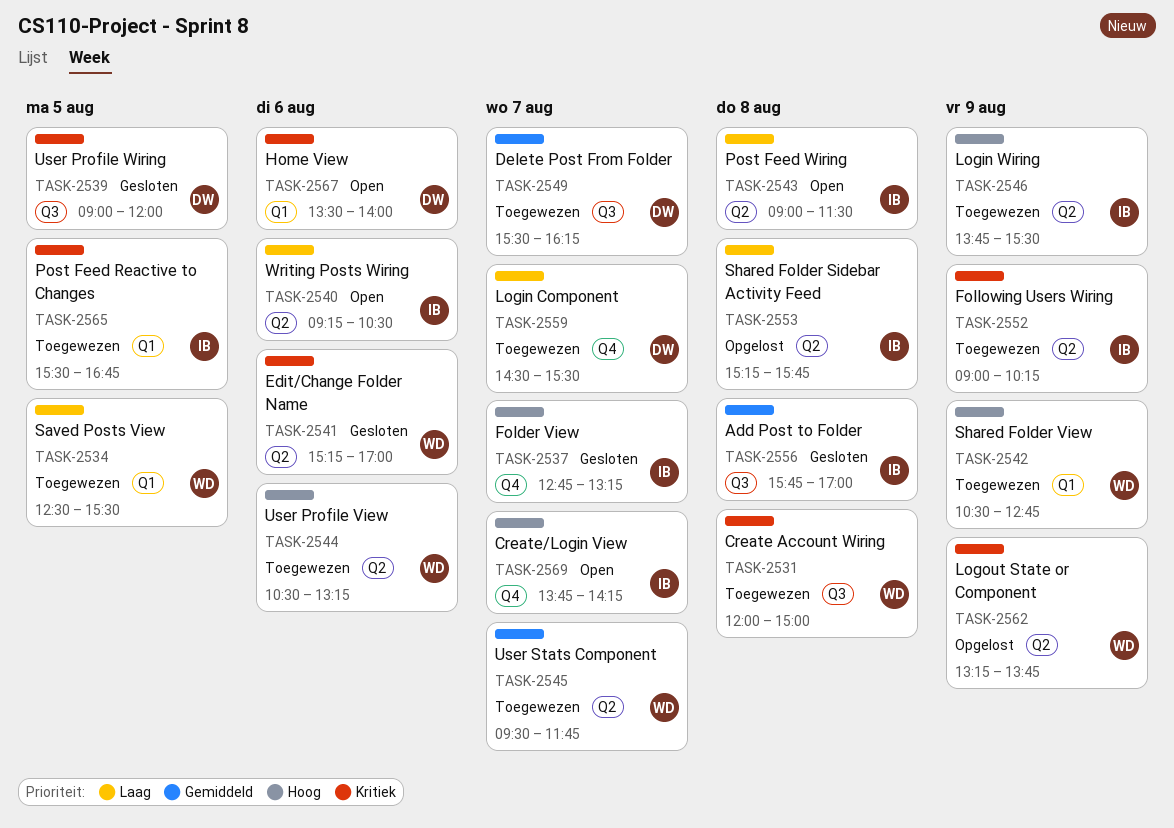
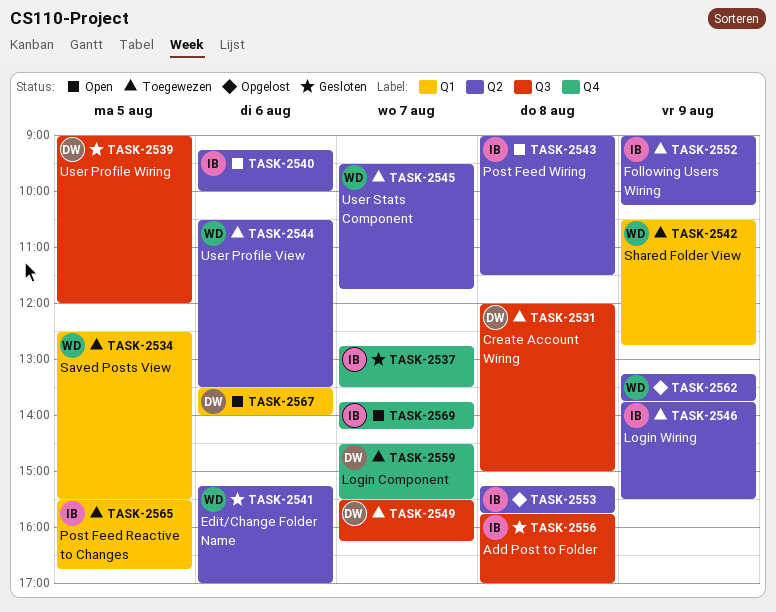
TASK-2531, owner: WD -> DW
TASK-2537, ends: 13:15 -> 13:30
TASK-2540, ends: 10:30 -> 10:00
TASK-2544, ends: 13:15 -> 13:30

